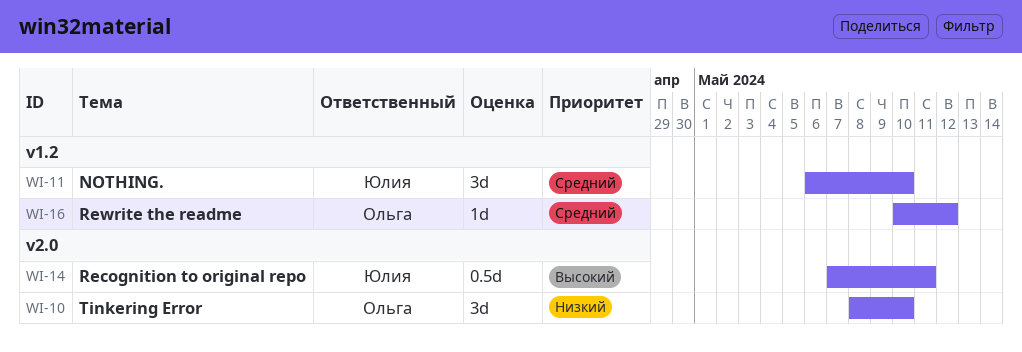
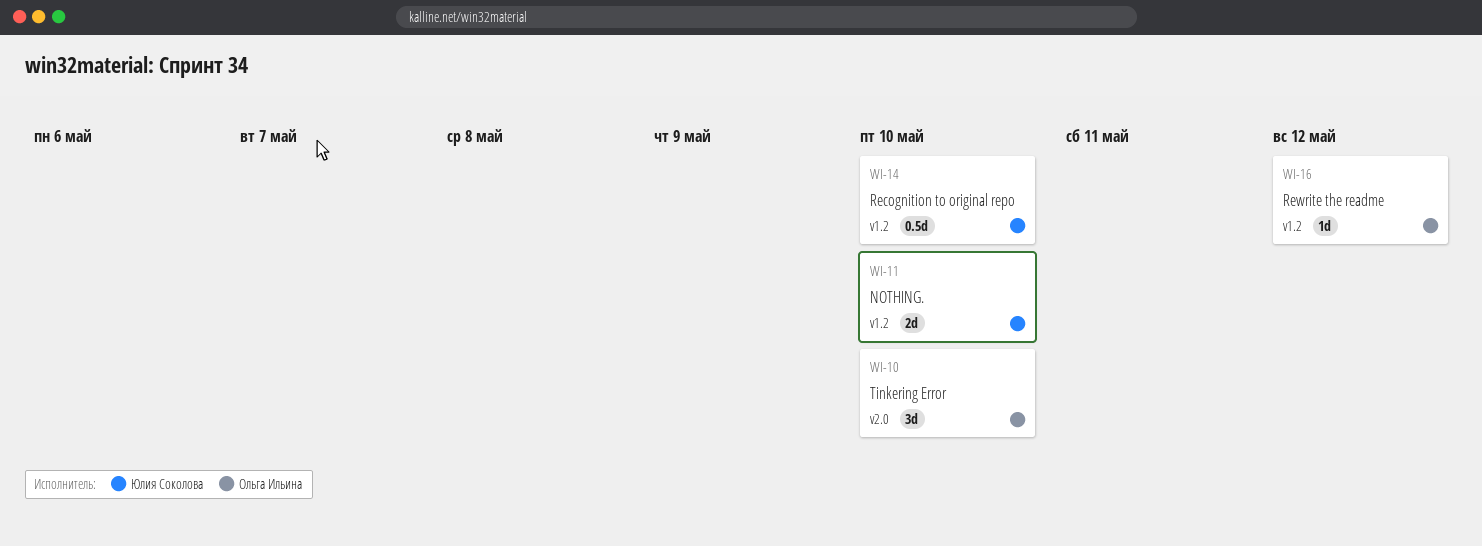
WI-11, estimate: 3d -> 2d
WI-14, label: v2.0 -> v1.2
WI-14, due: May 11 -> May 10

